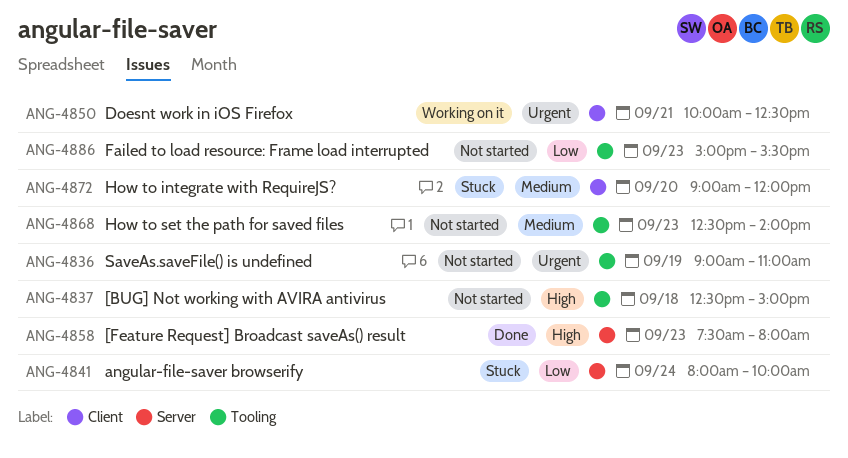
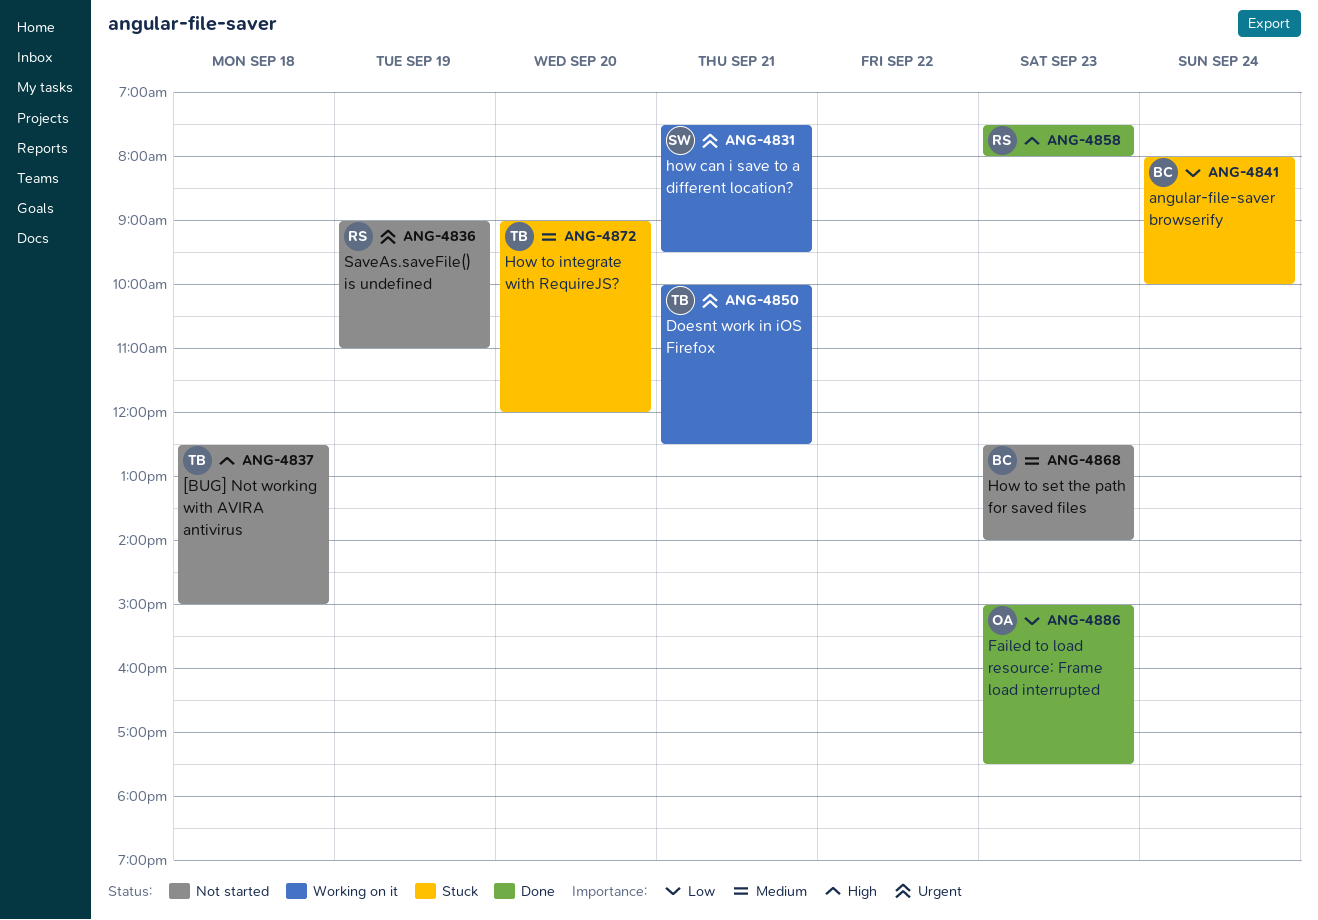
ANG-4831: none -> present
ANG-4886, status: Not started -> Done
ANG-4886, ends: 15:30 -> 17:30

